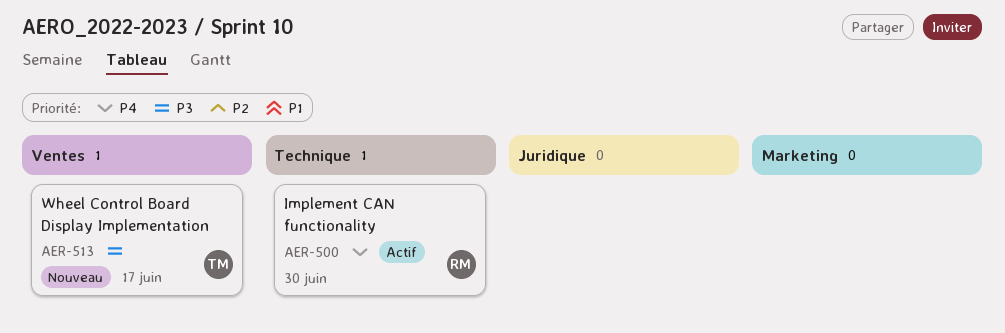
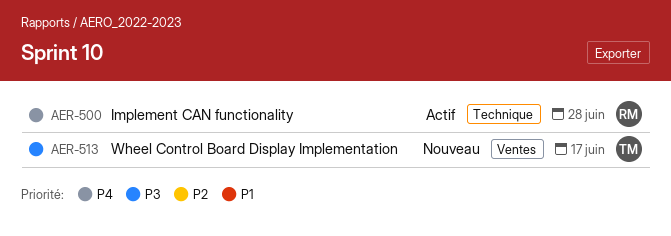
AER-500, due: Jun 30 -> Jun 28

